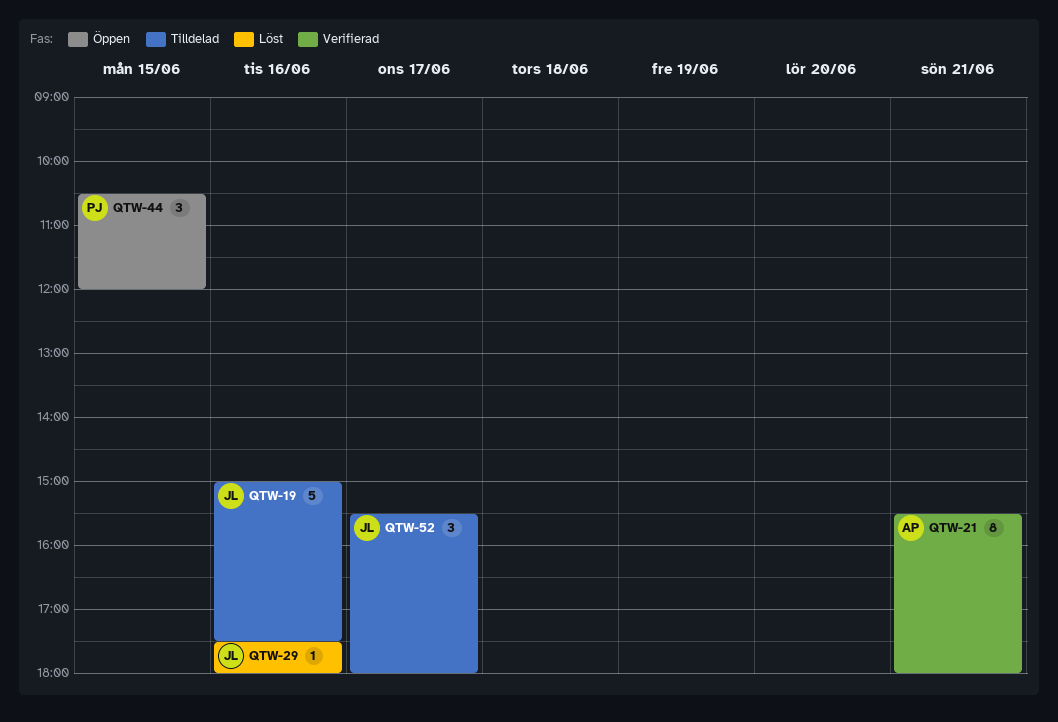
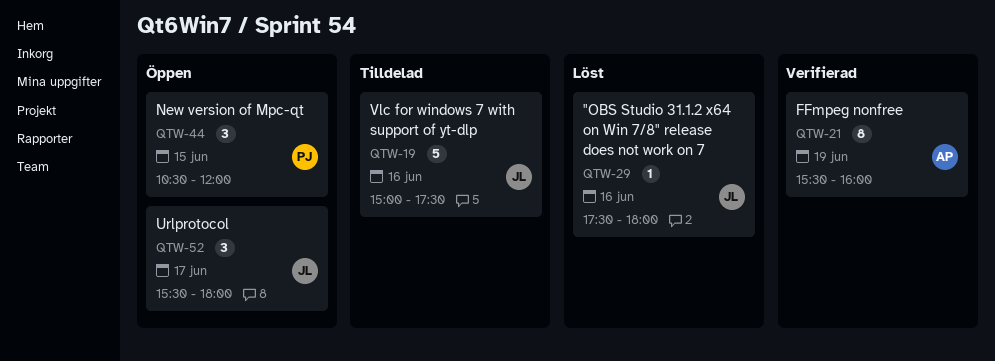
QTW-21, day: Jun 21 -> Jun 19
QTW-21, ends: 18:00 -> 16:00
QTW-52, status: Tilldelad -> Öppen

